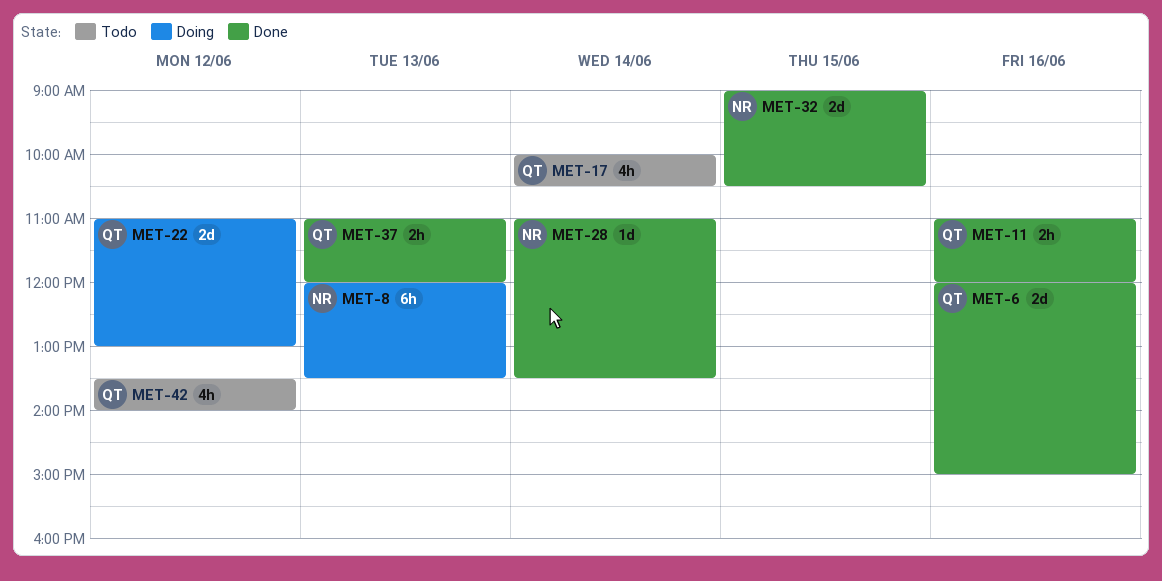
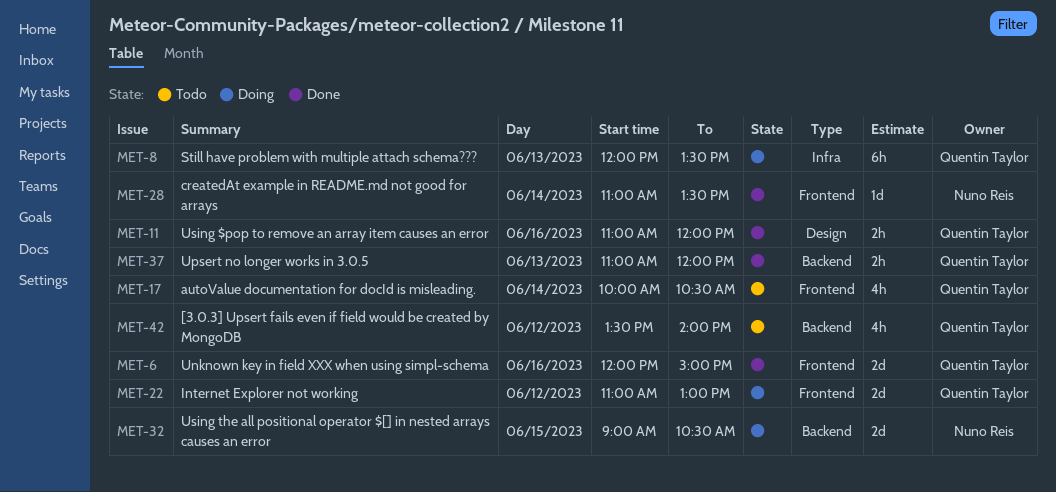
MET-8, owner: Nuno Reis -> Quentin Taylor
MET-32, status: Done -> Doing

